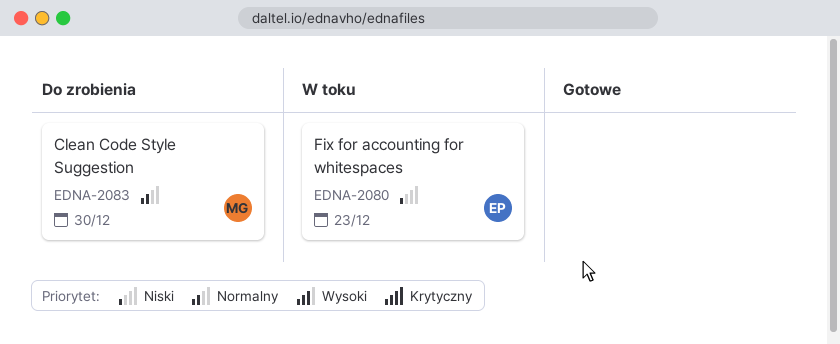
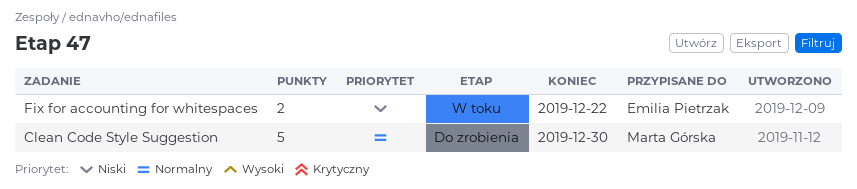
Fix for accounting for whitespaces, due: Dec 23 -> Dec 22

